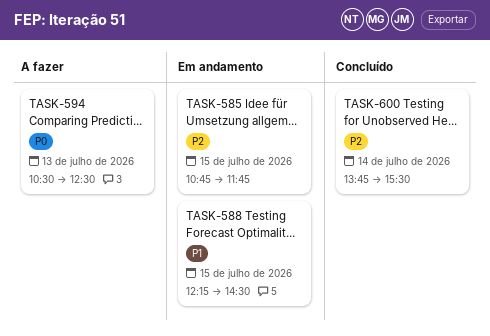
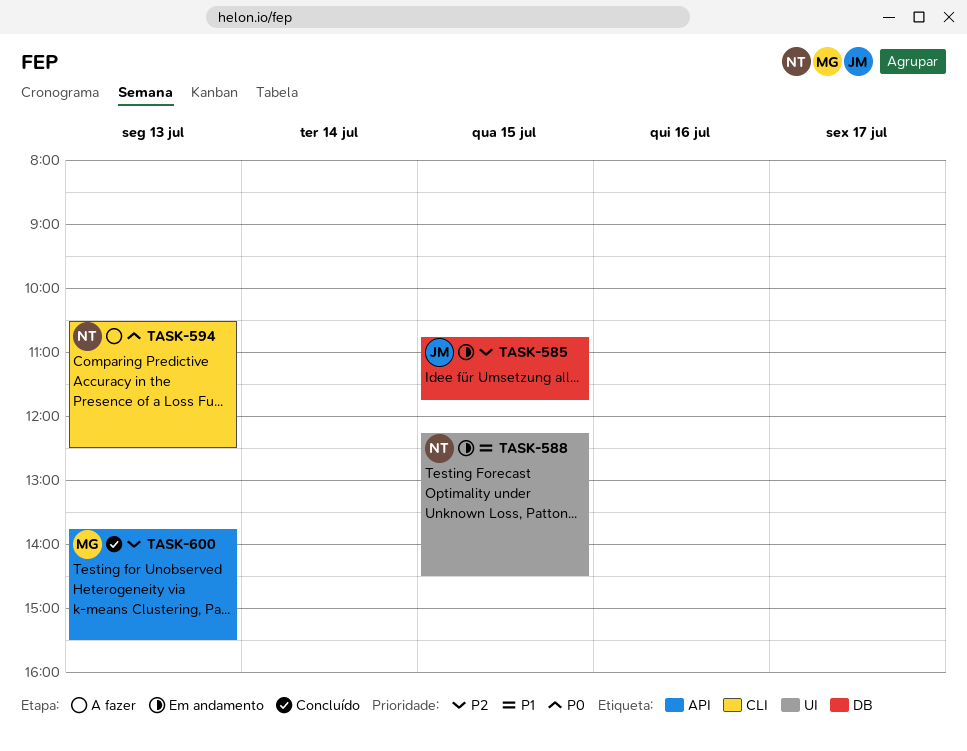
TASK-600, day: Jul 14 -> Jul 13

